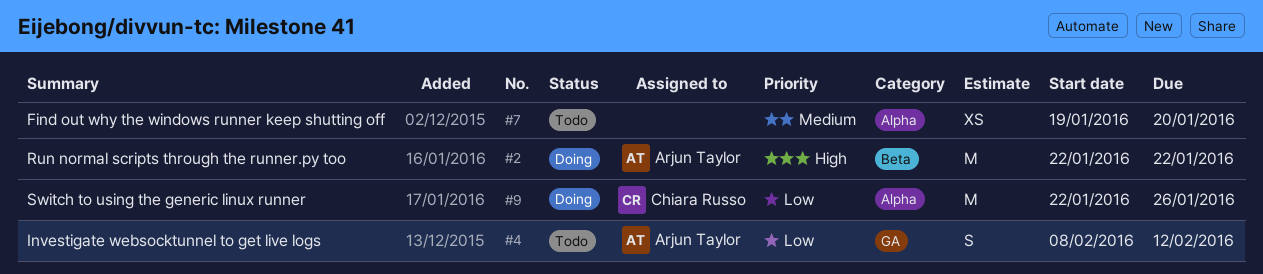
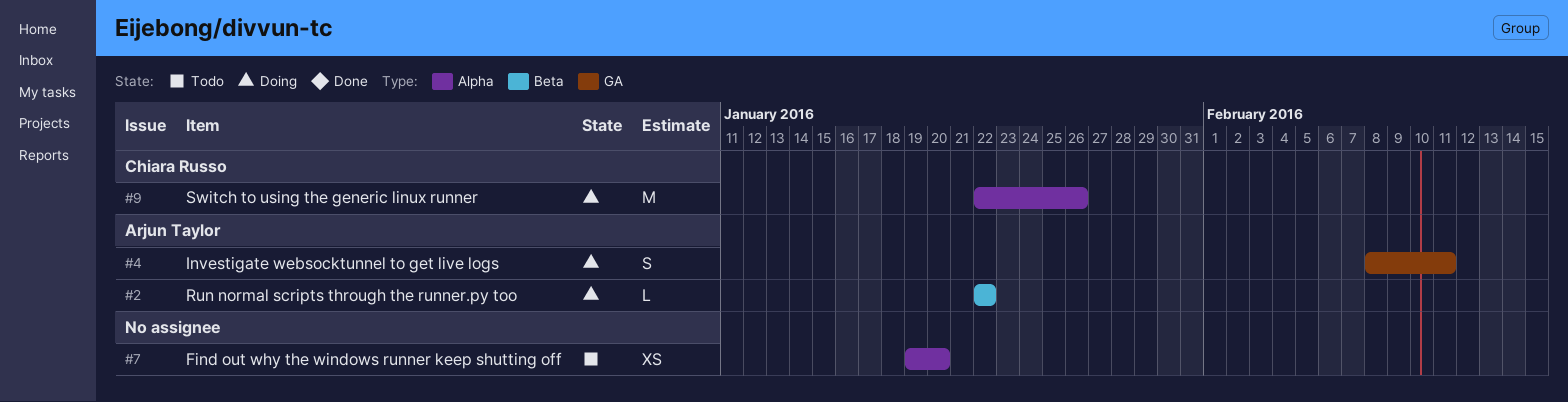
#2, estimate: M -> L
#4, status: Todo -> Doing
#4, due: Feb 12 -> Feb 11

